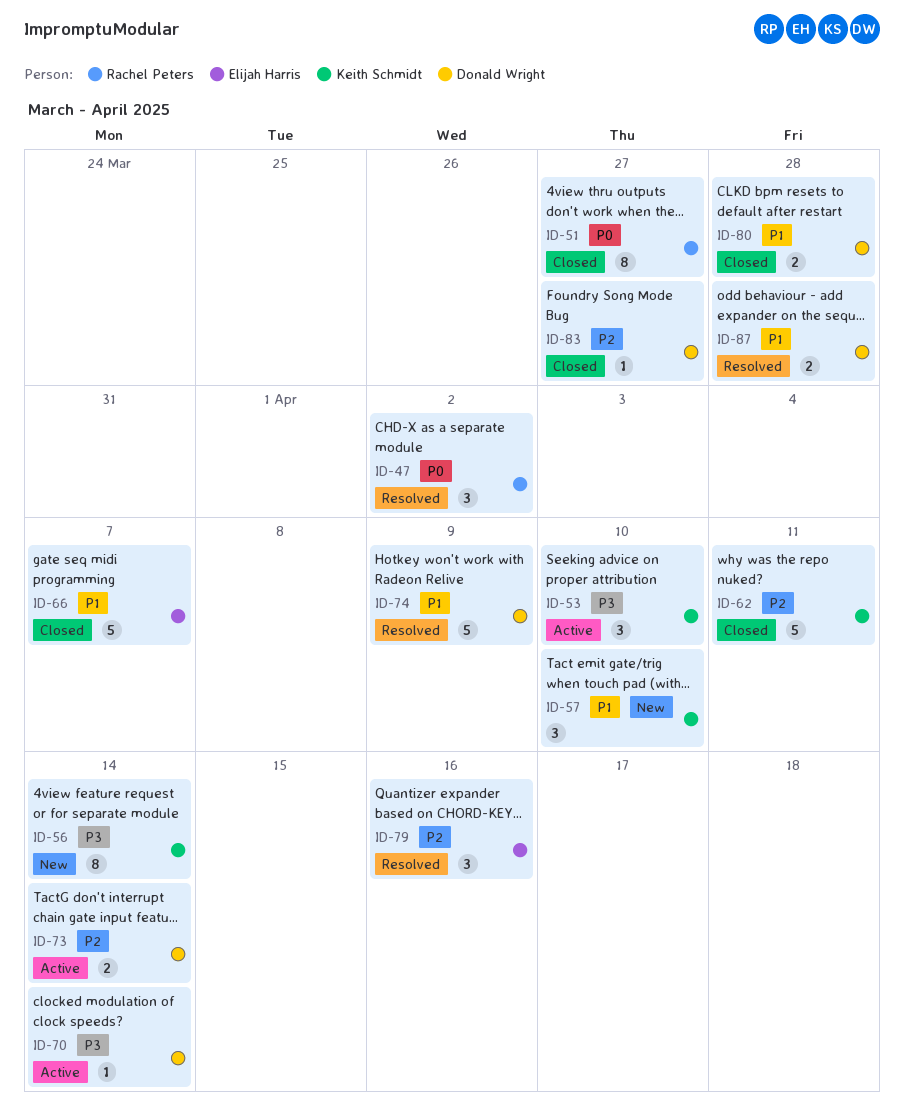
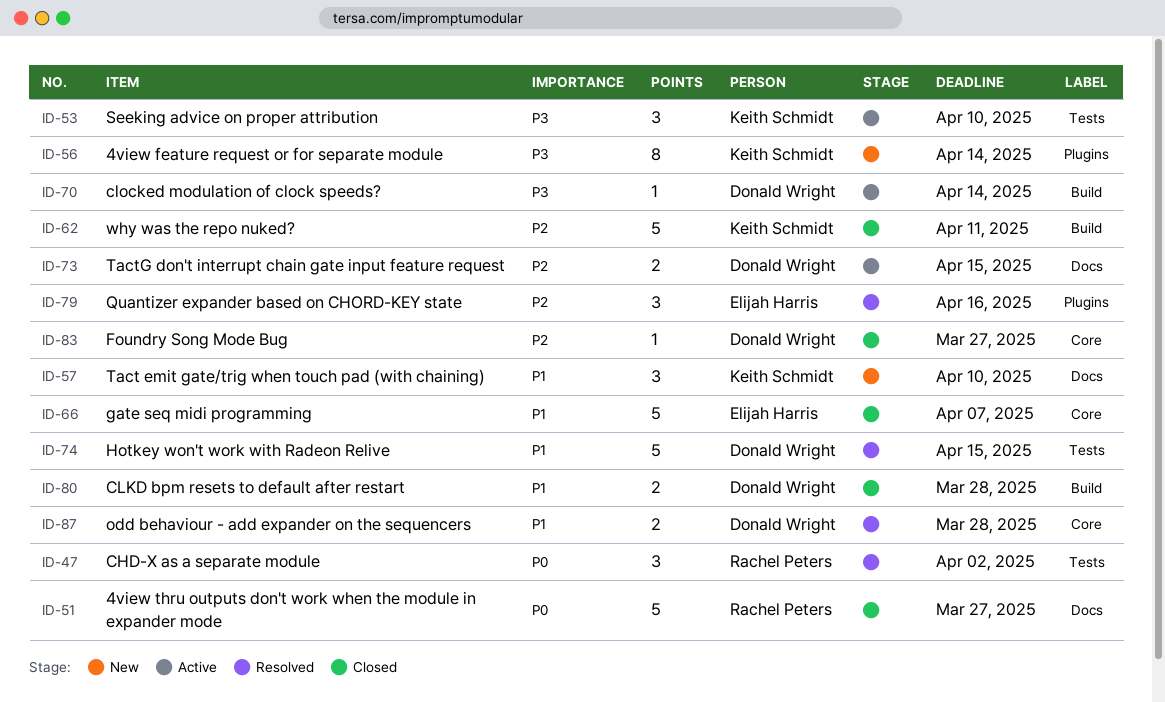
ID-51, estimate: 8 -> 5
ID-73, due: Apr 14 -> Apr 15
ID-74, due: Apr 9 -> Apr 15

